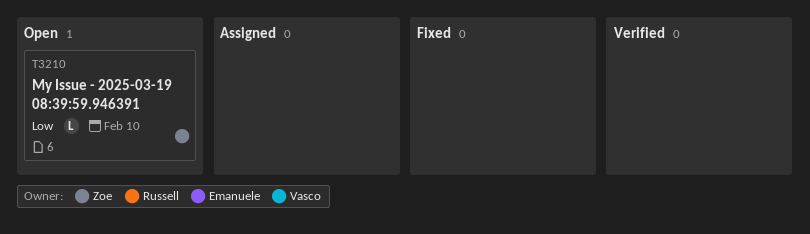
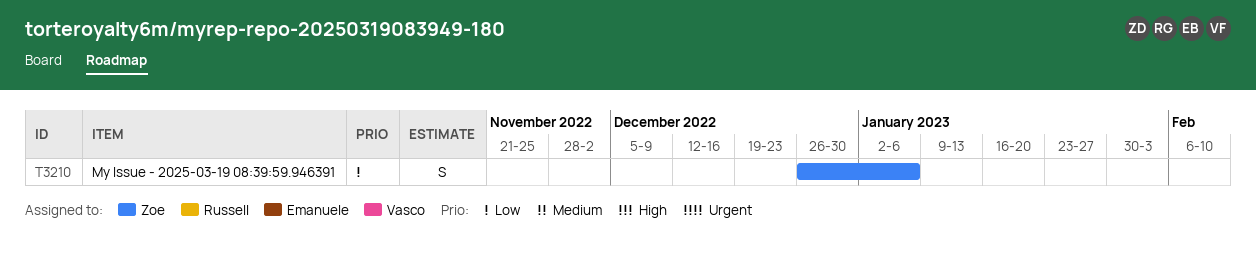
T3210, estimate: L -> S
T3210, due: Feb 10 -> Jan 6

